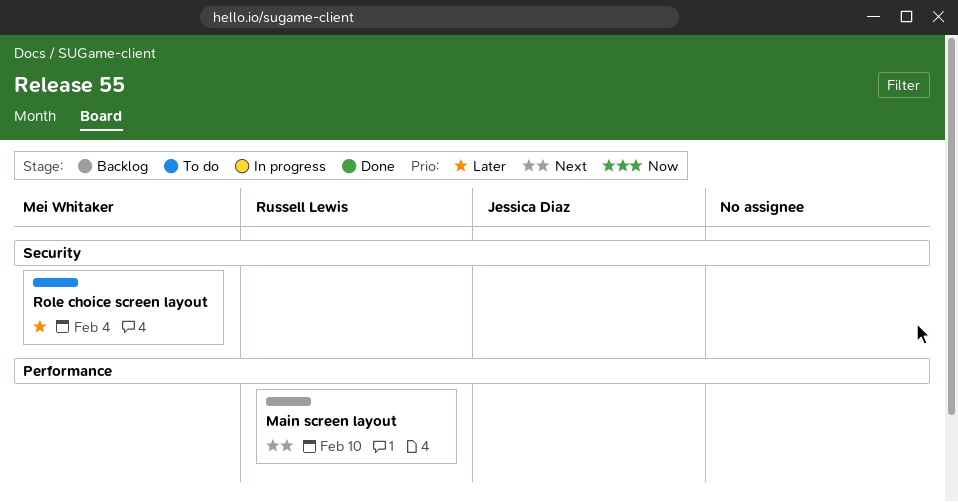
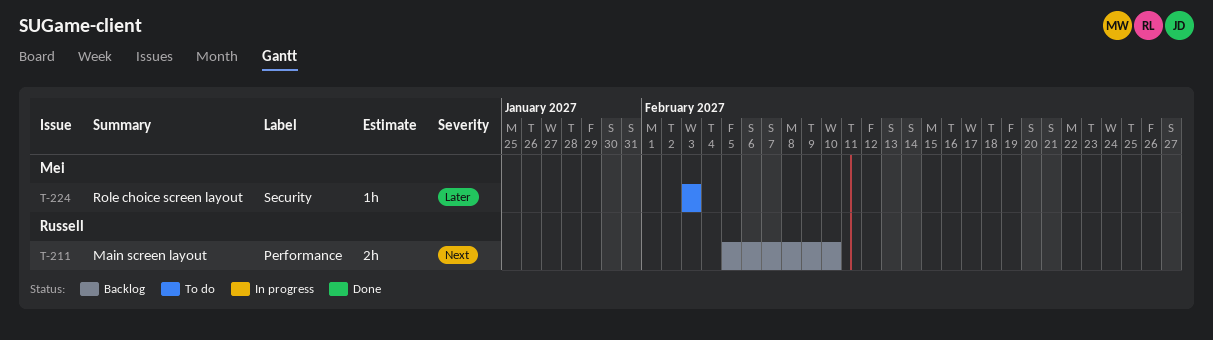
Role choice screen layout, due: Feb 4 -> Feb 3

